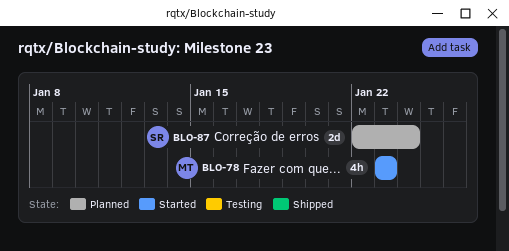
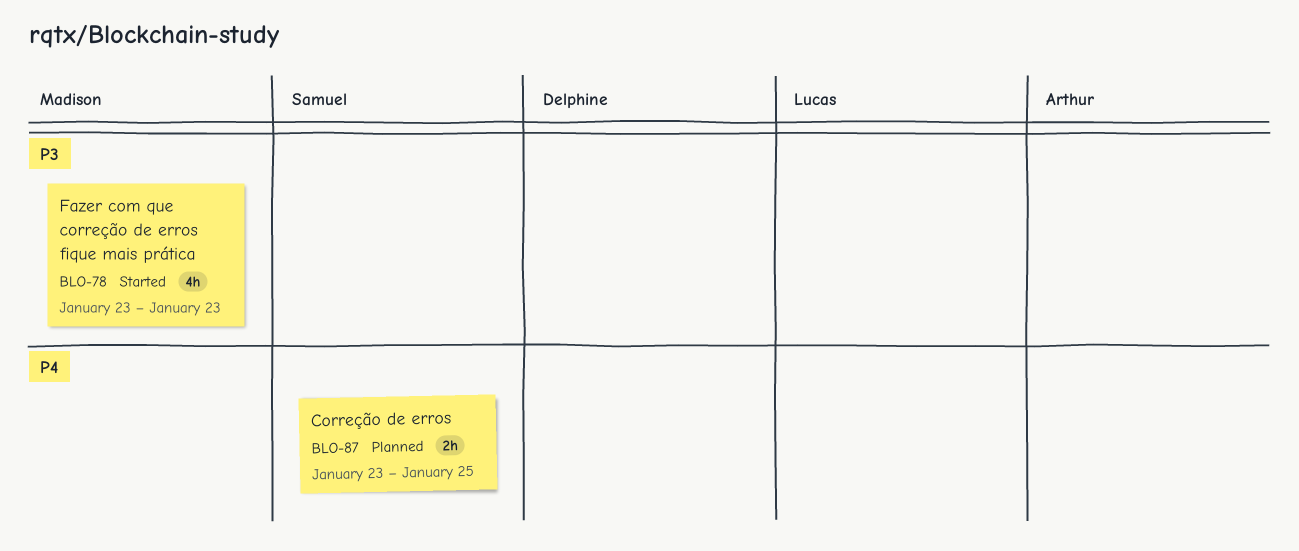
BLO-87, estimate: 2d -> 2h
BLO-87, start: Jan 22 -> Jan 23
BLO-87, due: Jan 24 -> Jan 25

